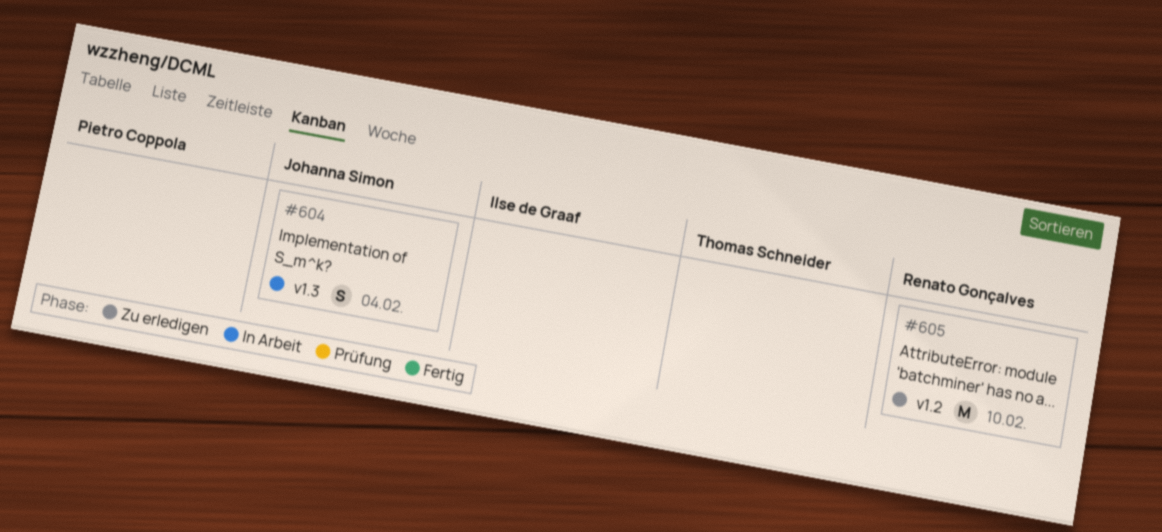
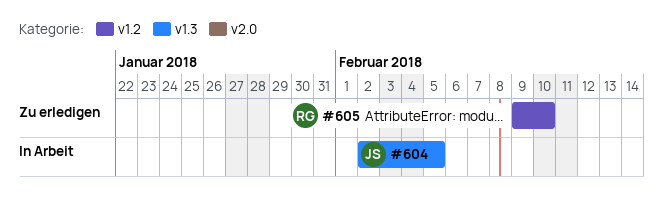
#604, due: Feb 4 -> Feb 5

